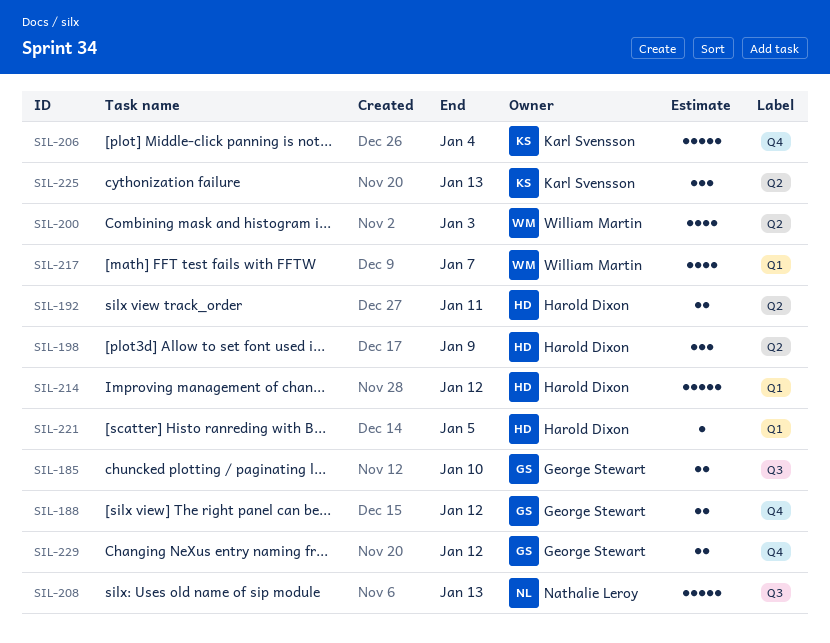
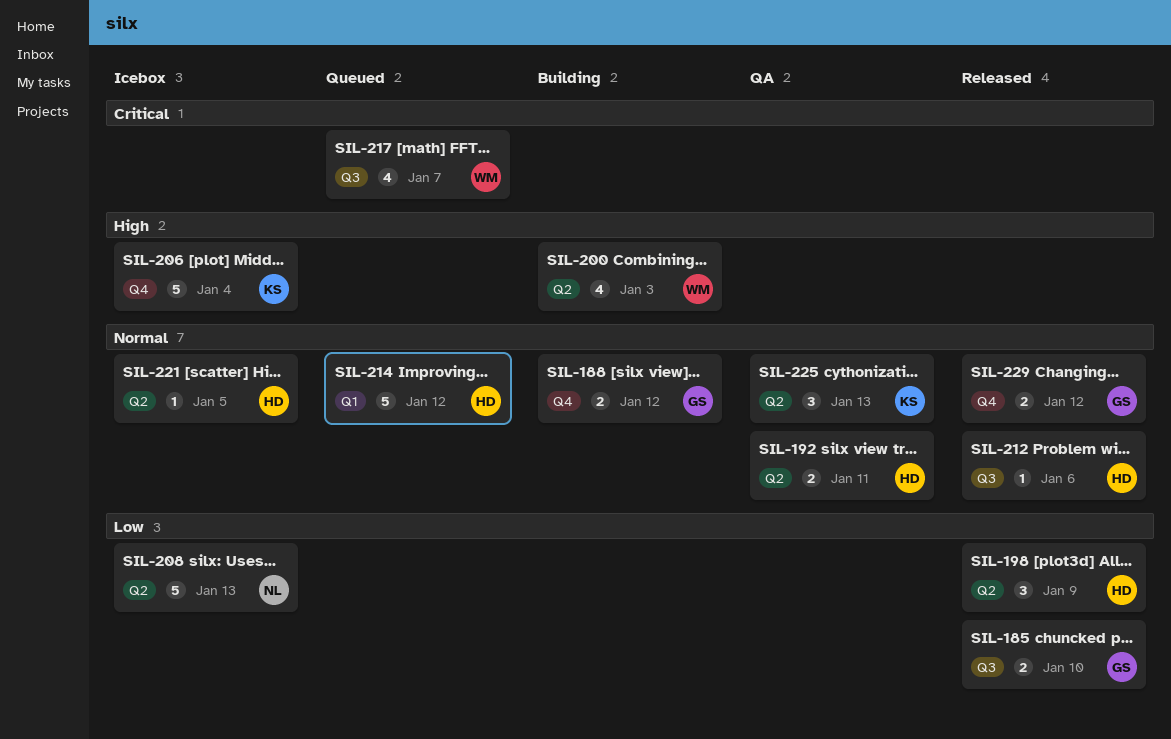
SIL-208, label: Q3 -> Q2
SIL-212: none -> present
SIL-217, label: Q1 -> Q3
SIL-221, label: Q1 -> Q2

